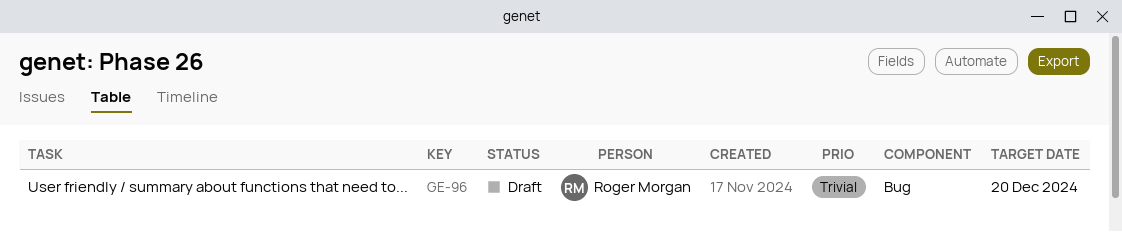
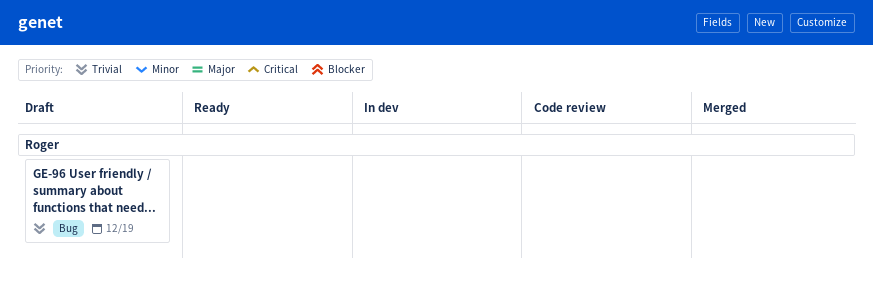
GE-96, due: Dec 20 -> Dec 19

